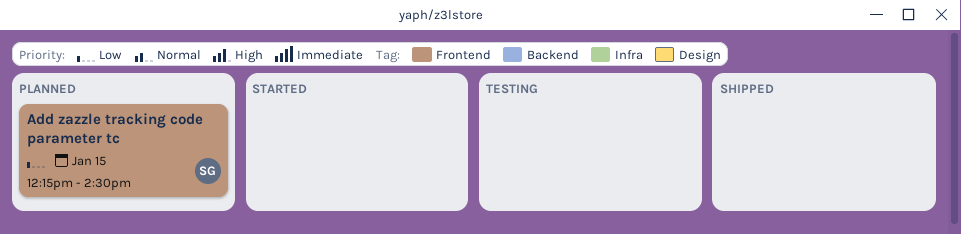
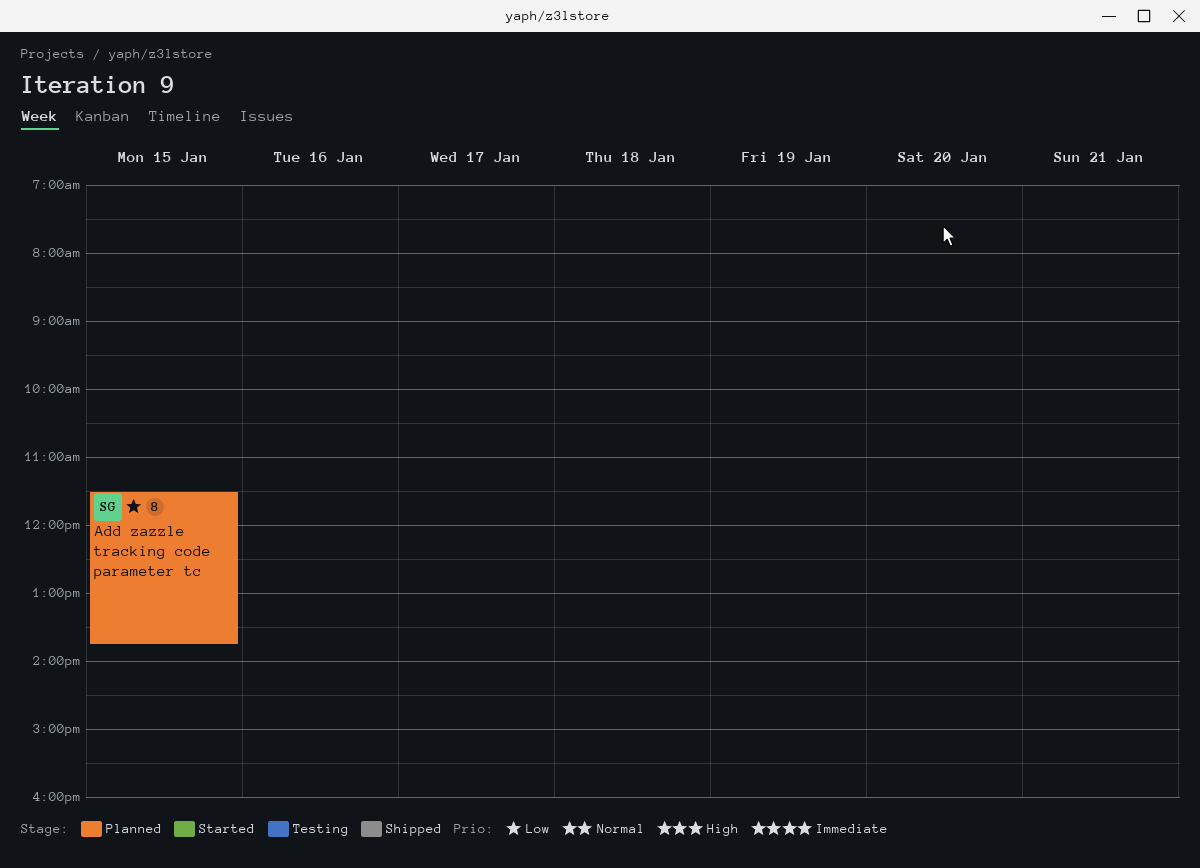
Add zazzle tracking code parameter tc, begins: 12:15 -> 11:30
Add zazzle tracking code parameter tc, ends: 14:30 -> 13:45

